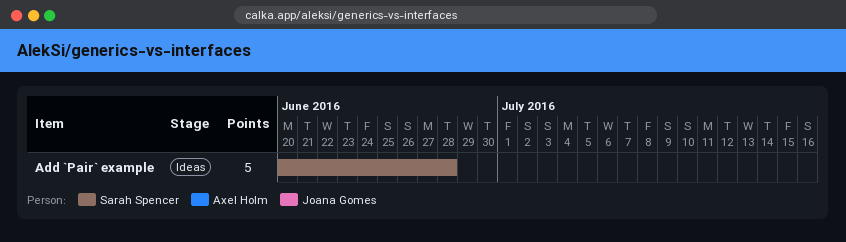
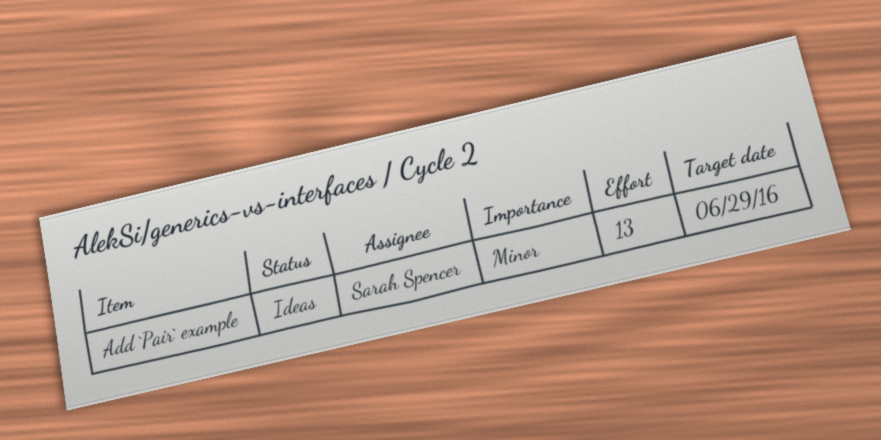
Add `Pair` example, estimate: 5 -> 13
Add `Pair` example, due: Jun 28 -> Jun 29

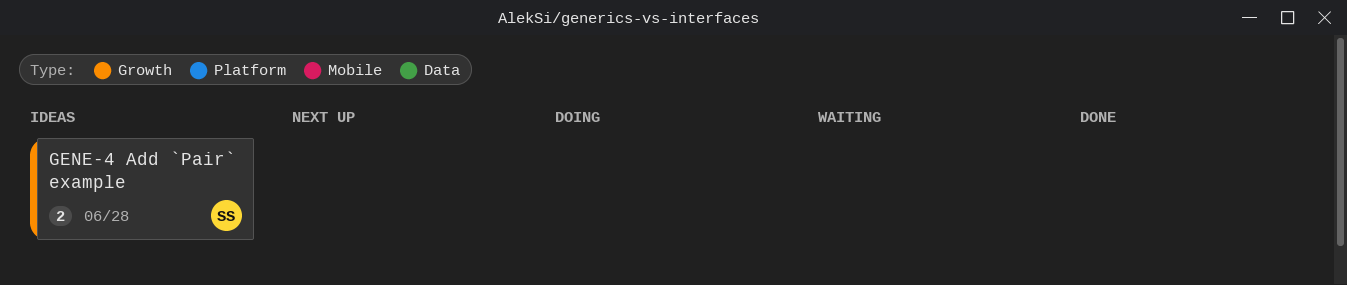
Add `Pair` example, estimate: 13 -> 2
Add `Pair` example, due: Jun 29 -> Jun 28

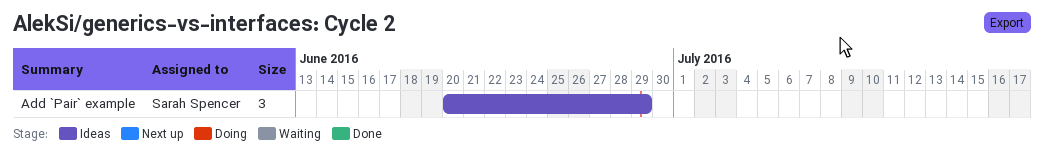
Add `Pair` example, estimate: 2 -> 3
Add `Pair` example, due: Jun 28 -> Jun 29

